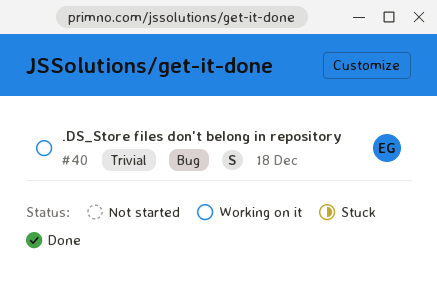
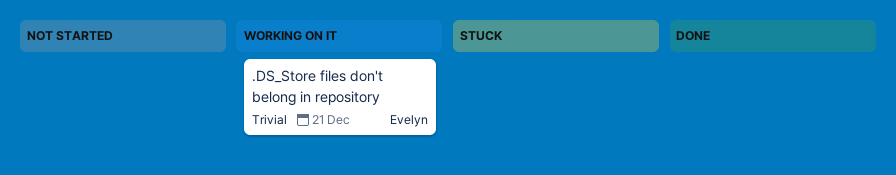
.DS_Store files don't belong in repository, due: Dec 18 -> Dec 21

